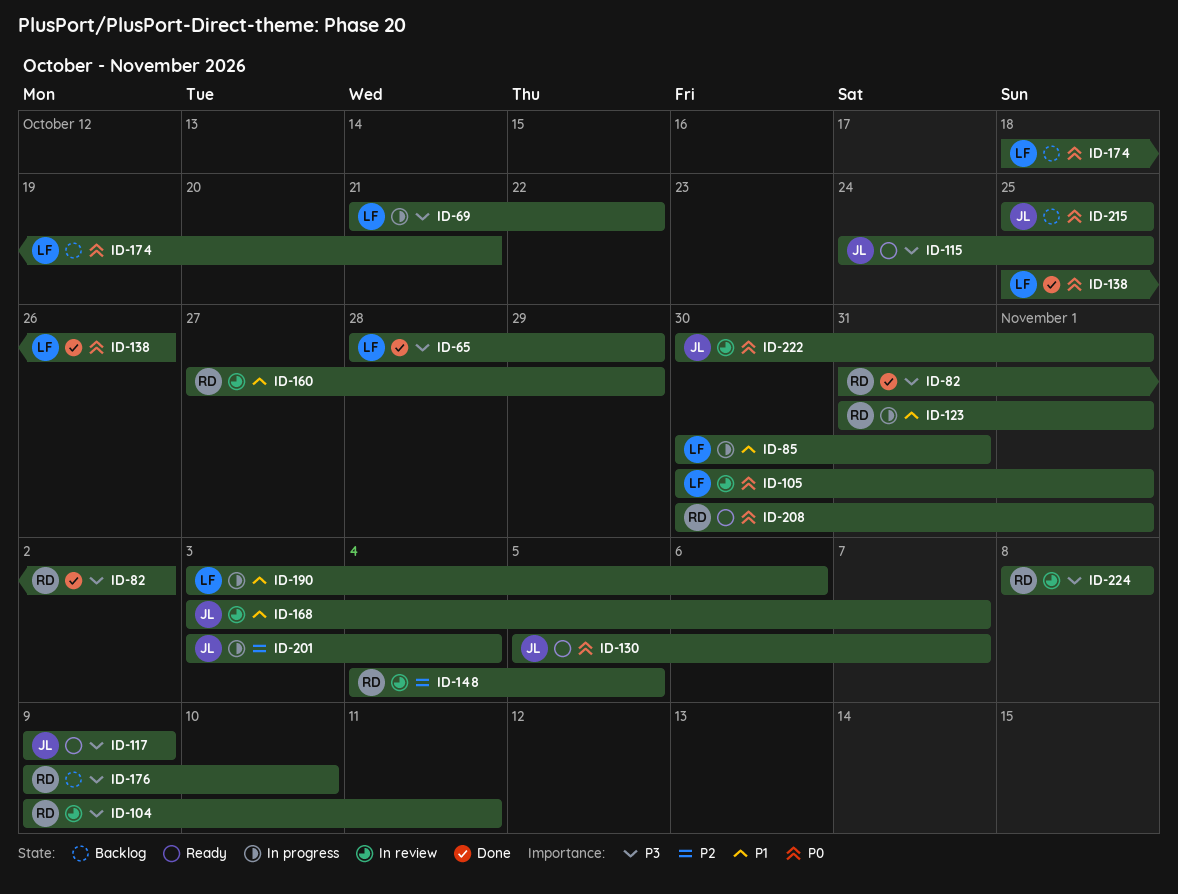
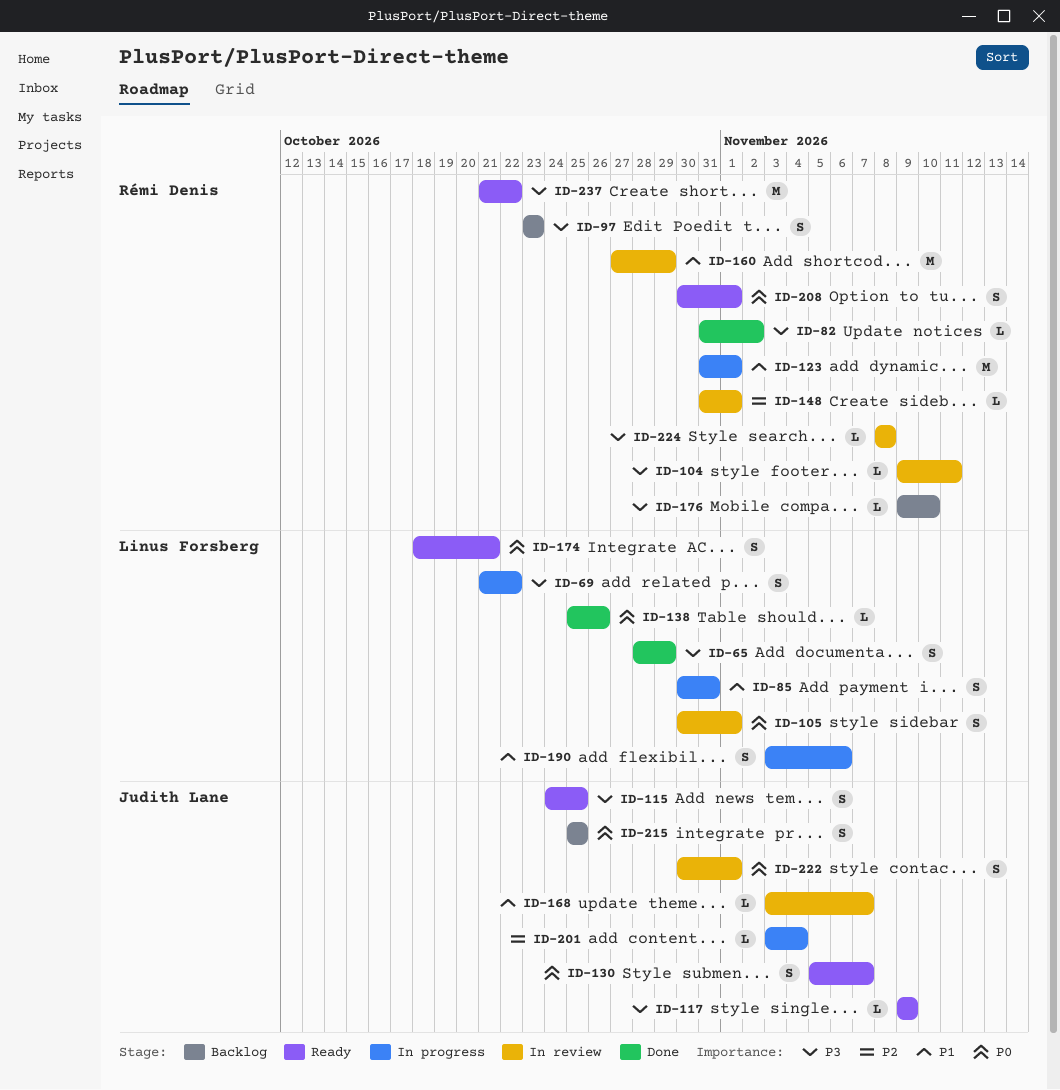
ID-97: none -> present
ID-148, start: Nov 4 -> Oct 31
ID-148, due: Nov 5 -> Nov 1
ID-174, status: Backlog -> Ready
ID-237: none -> present

